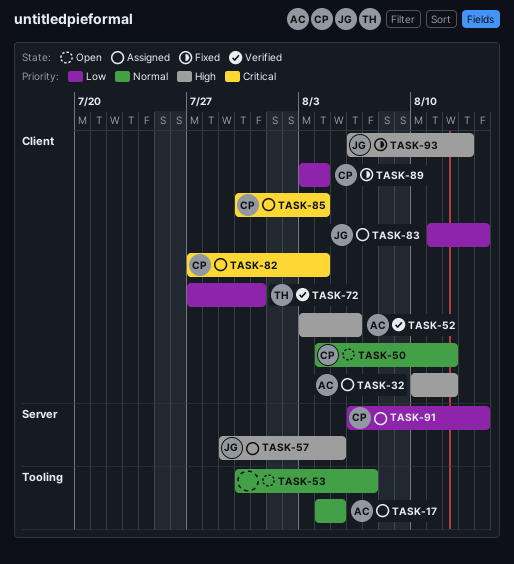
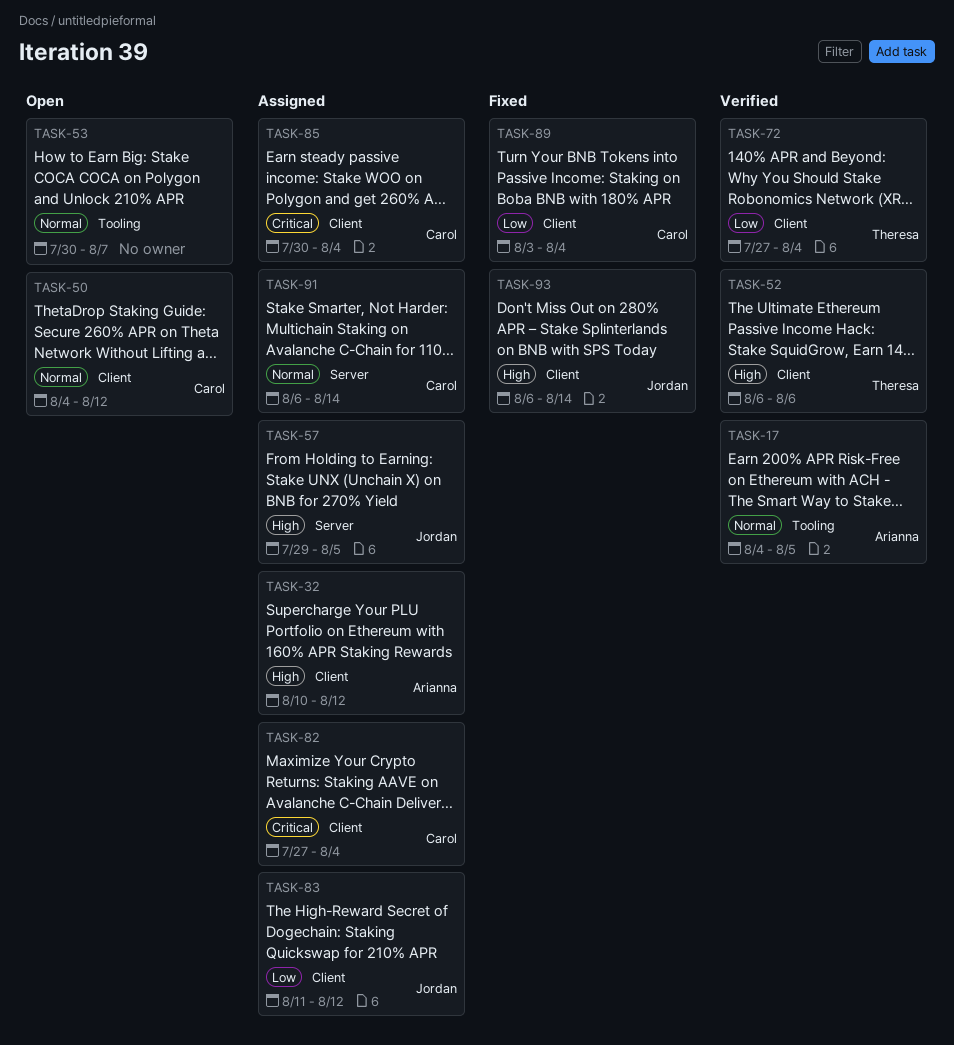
TASK-17, status: Assigned -> Verified
TASK-52, owner: Arianna -> Theresa
TASK-52, start: Aug 3 -> Aug 6
TASK-72, due: Jul 31 -> Aug 4
TASK-83, due: Aug 14 -> Aug 12
TASK-91, priority: Low -> Normal
TASK-93, due: Aug 13 -> Aug 14

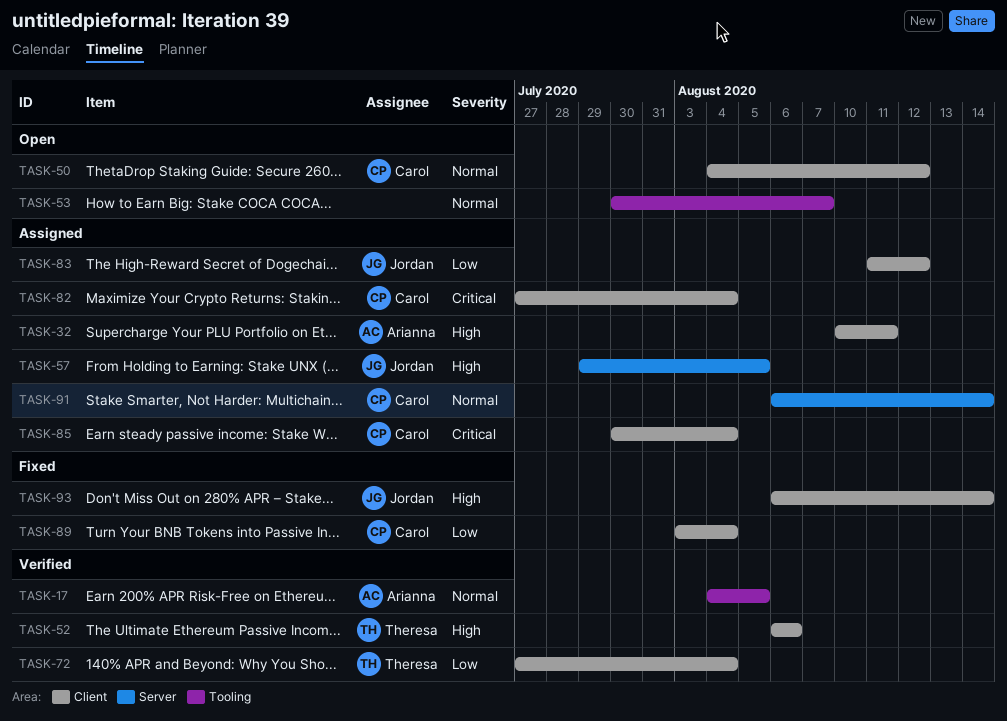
TASK-32, due: Aug 12 -> Aug 11

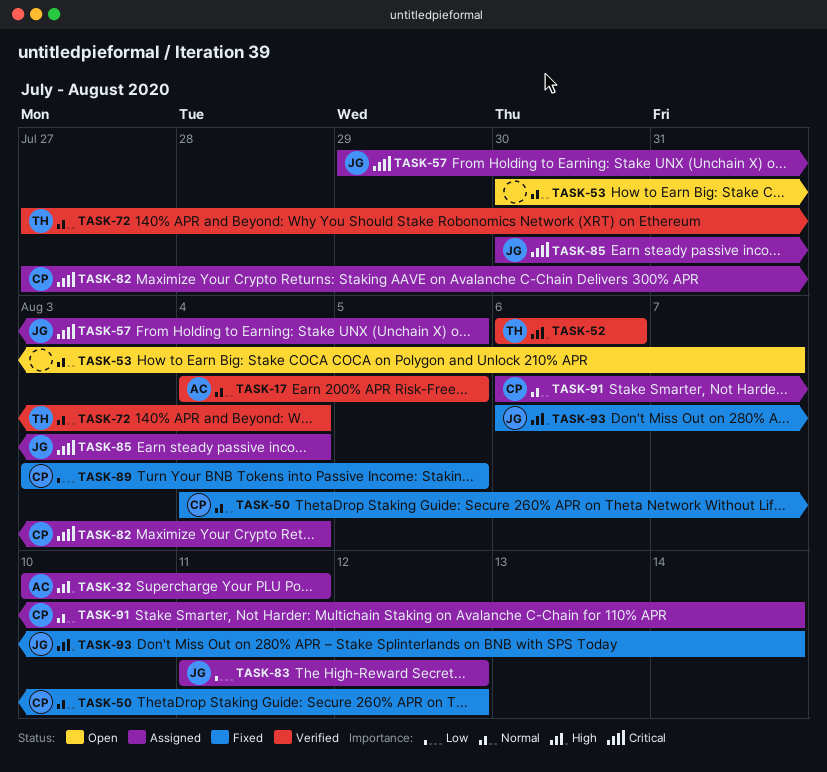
TASK-50, status: Open -> Fixed
TASK-57, priority: High -> Critical
TASK-72, priority: Low -> Normal
TASK-85, owner: Carol -> Jordan
TASK-89, due: Aug 4 -> Aug 5

